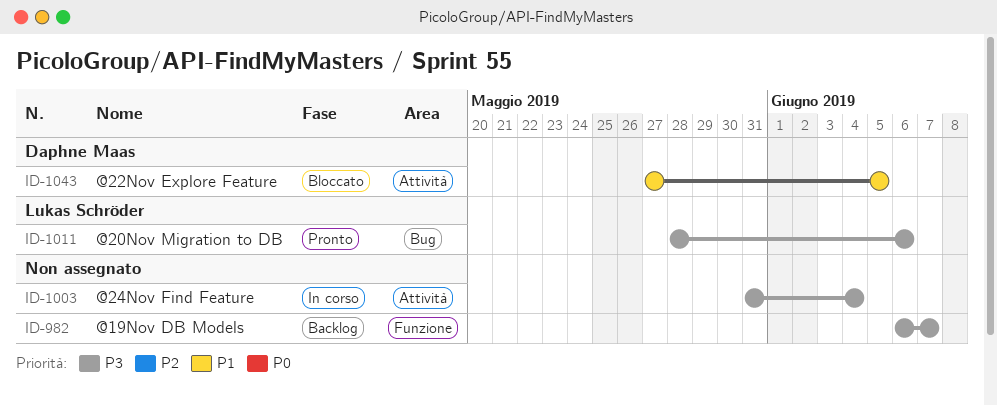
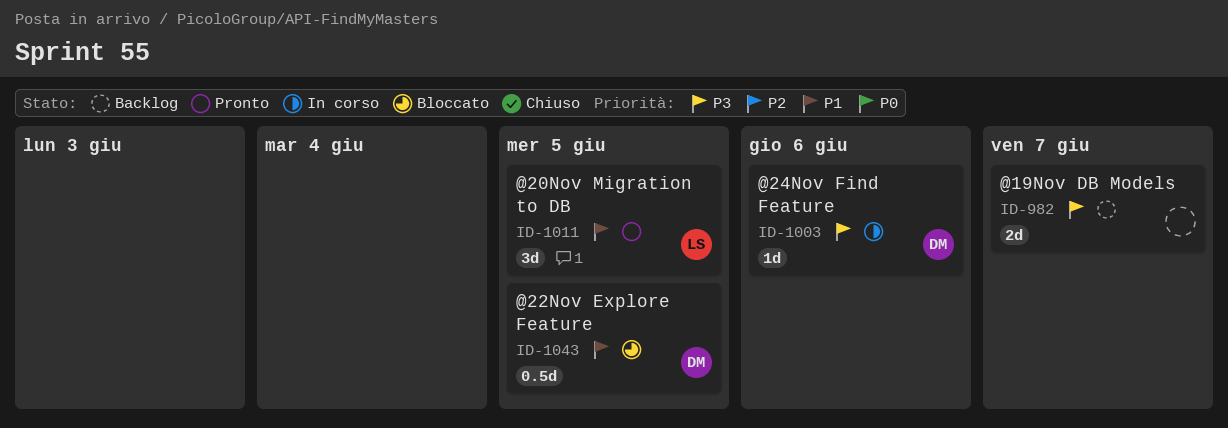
ID-1003, owner: none -> Daphne Maas
ID-1003, due: Jun 4 -> Jun 6
ID-1011, priority: P3 -> P1
ID-1011, due: Jun 6 -> Jun 5

